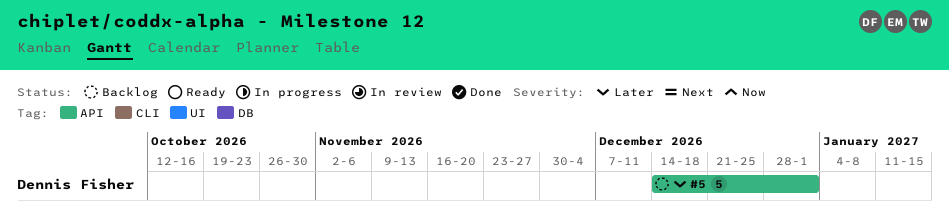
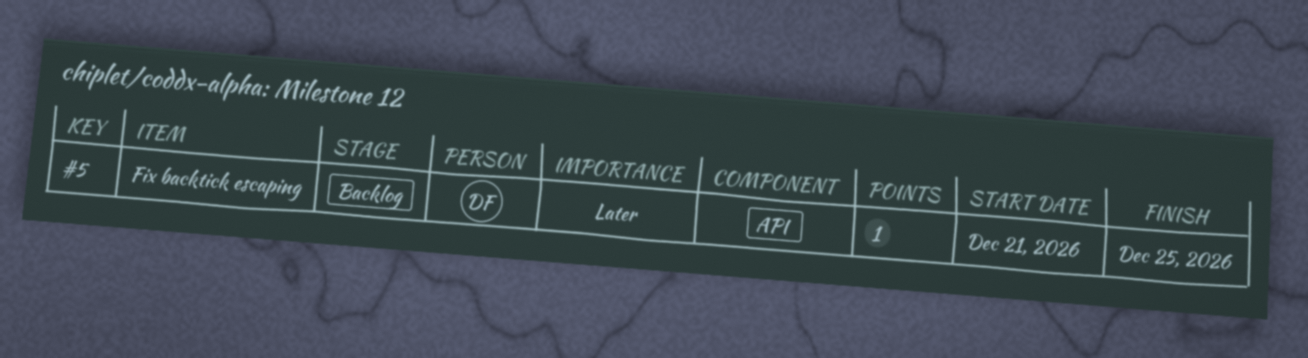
#5, estimate: 5 -> 1
#5, start: Dec 14 -> Dec 21
#5, due: Jan 1 -> Dec 25

